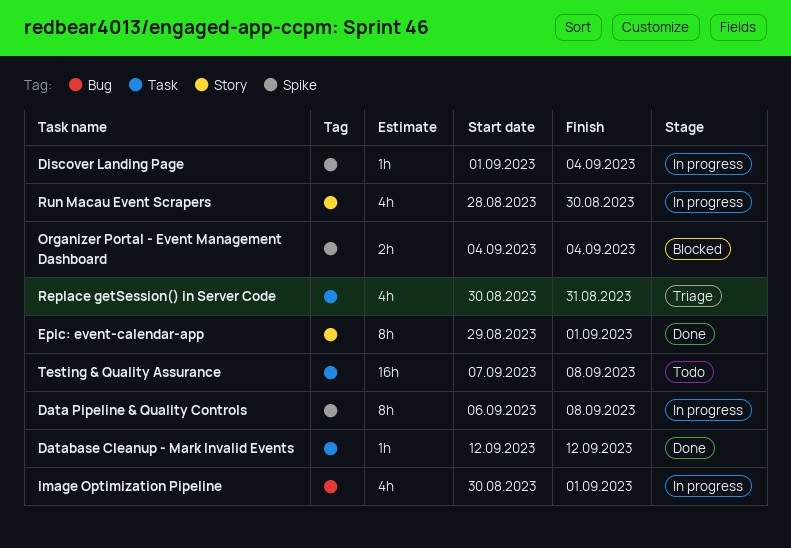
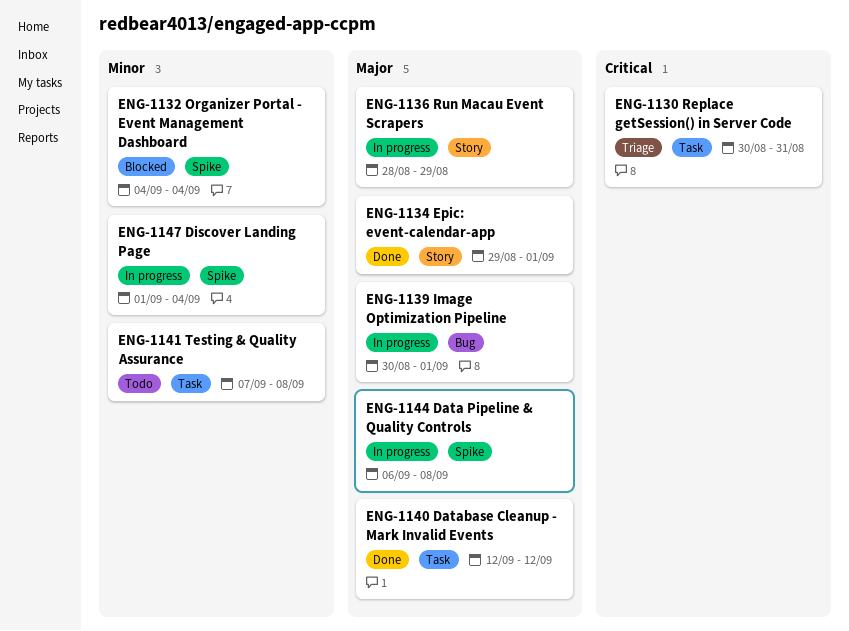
Run Macau Event Scrapers, due: Aug 30 -> Aug 29

